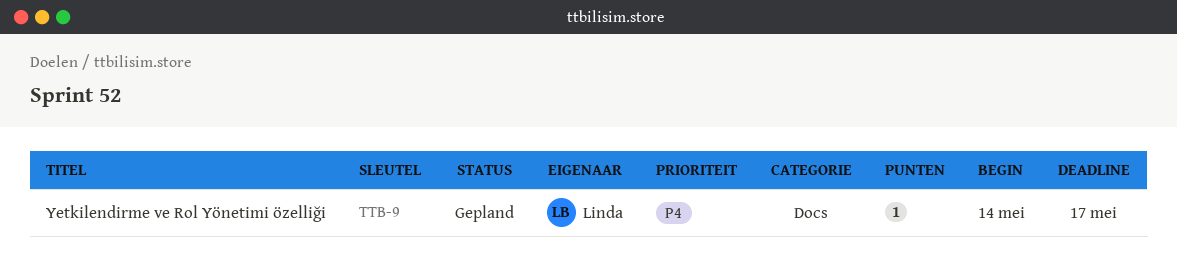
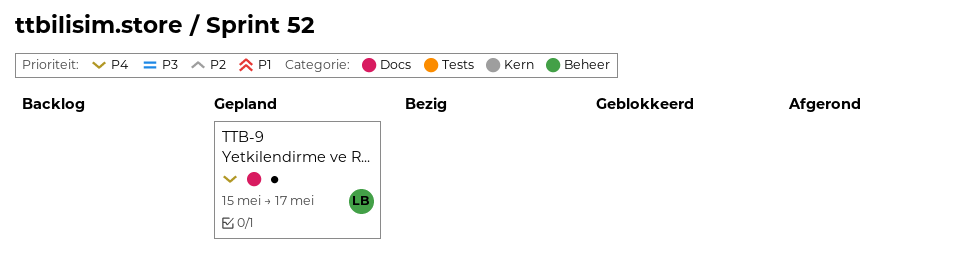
TTB-9, start: May 14 -> May 15

